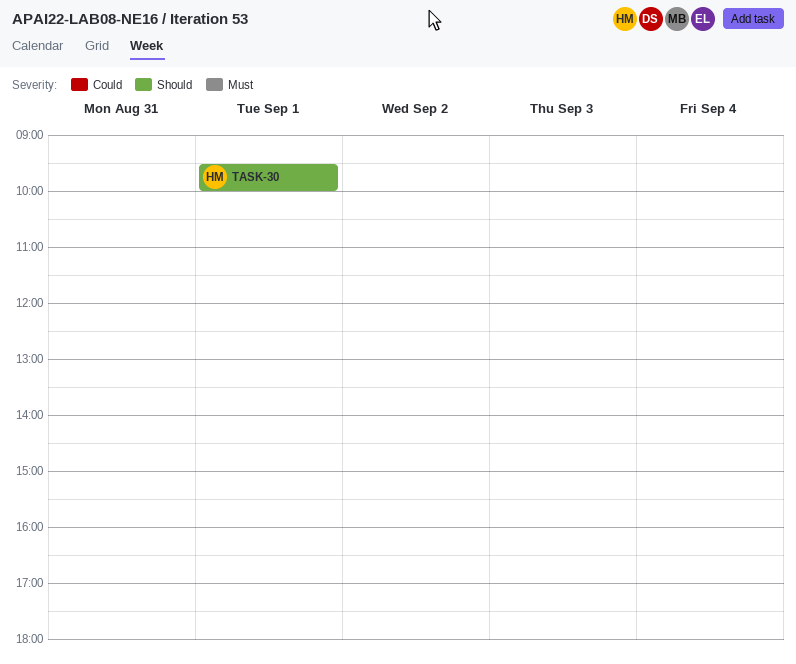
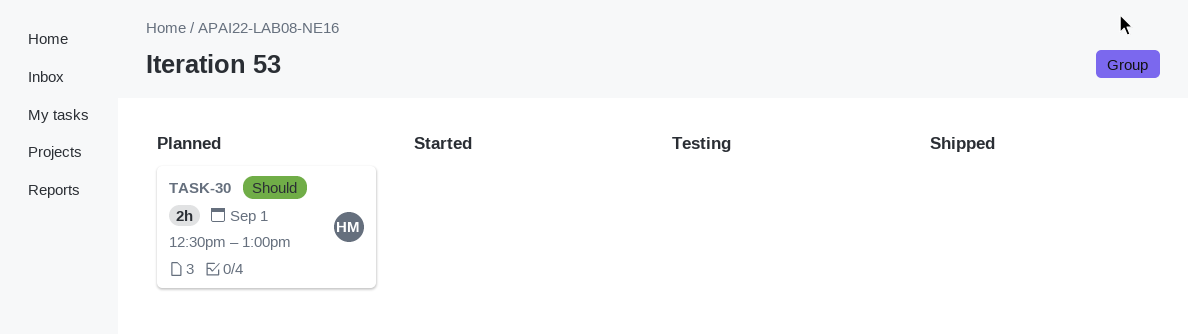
TASK-30, begins: 09:30 -> 12:30
TASK-30, ends: 10:00 -> 13:00

